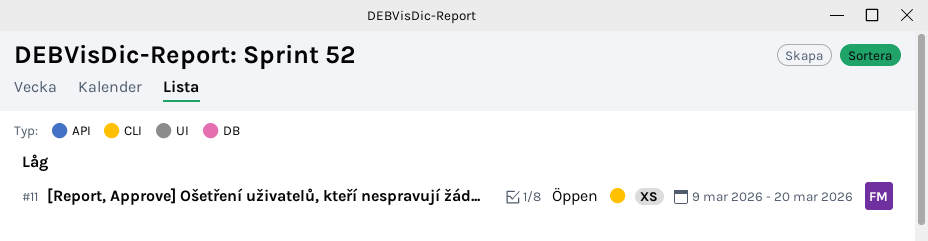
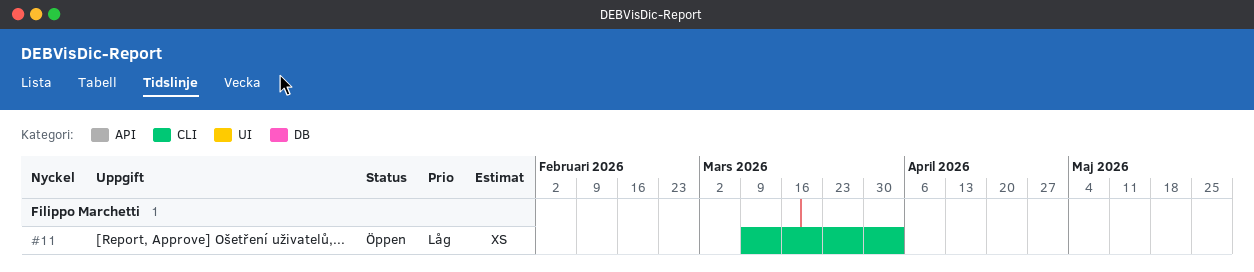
#11, due: Mar 20 -> Apr 3

